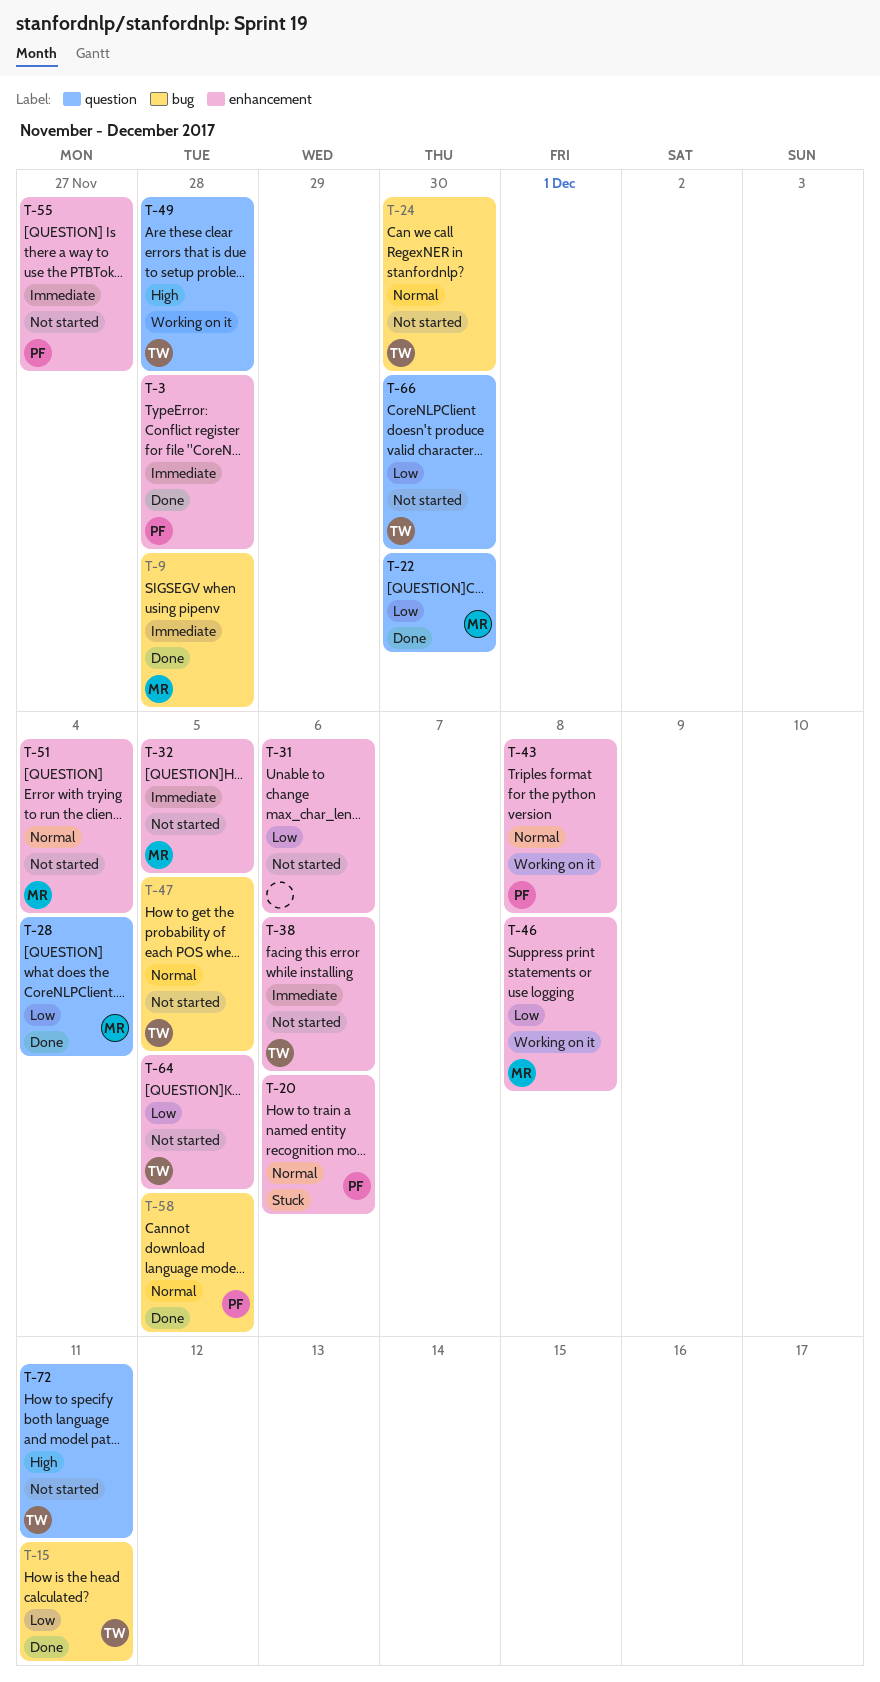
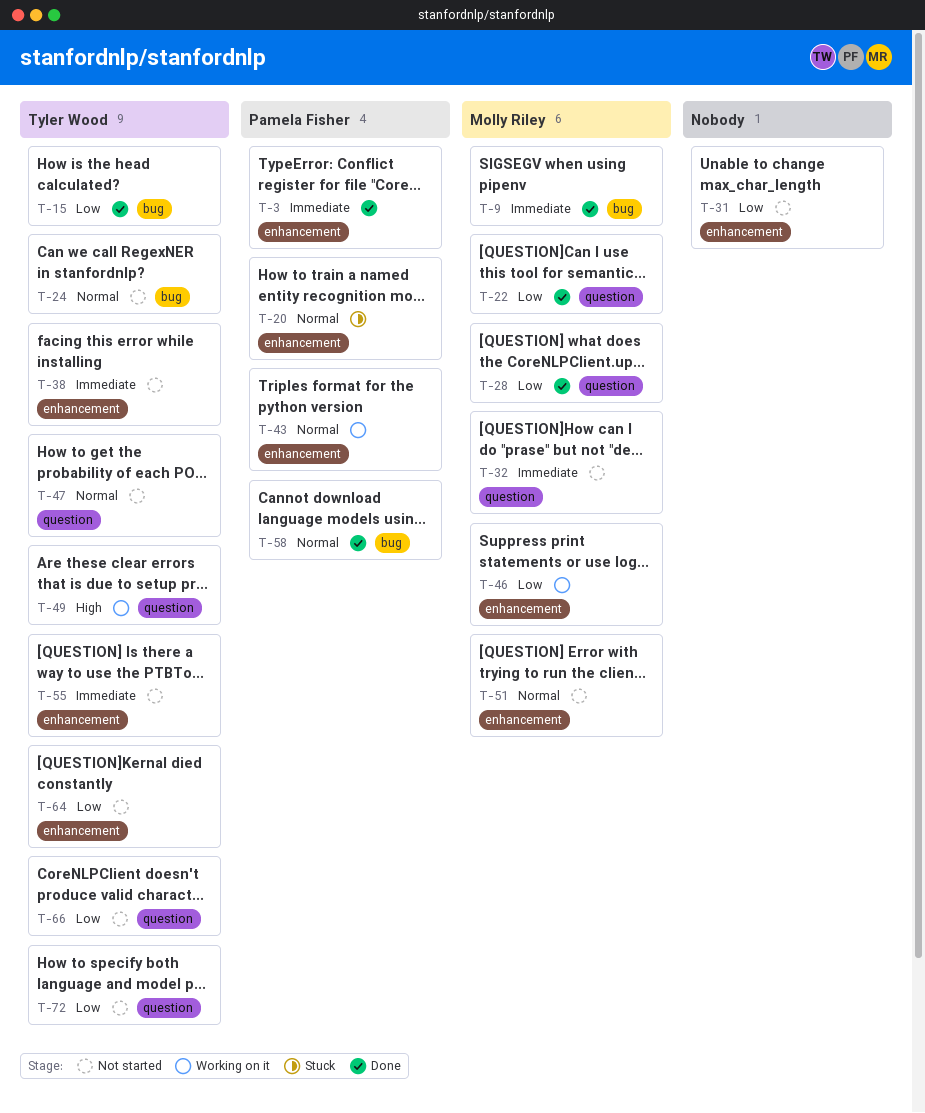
T-32, label: enhancement -> question
T-47, label: bug -> question
T-55, owner: Pamela Fisher -> Tyler Wood
T-72, priority: High -> Low

